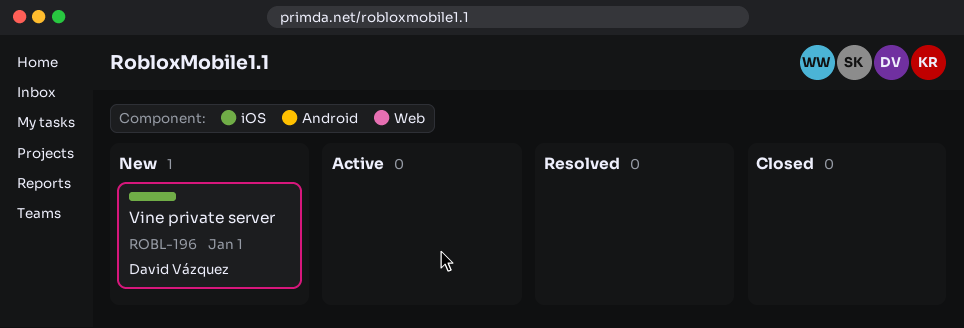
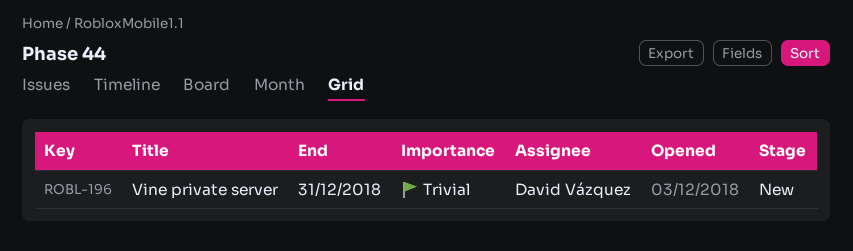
ROBL-196, due: Jan 1 -> Dec 31

